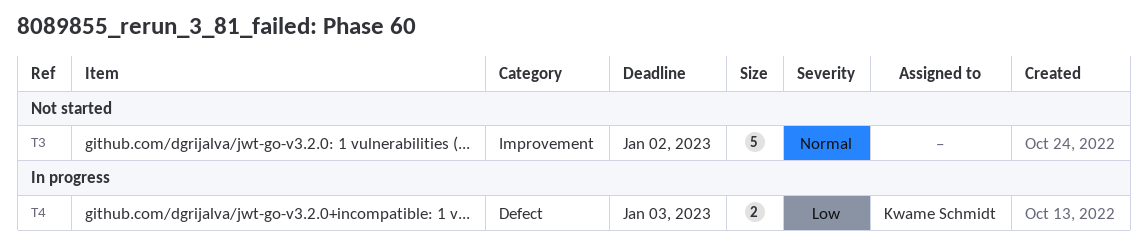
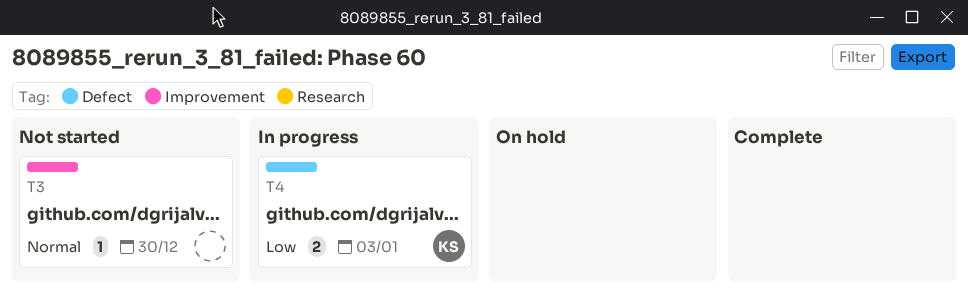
T3, estimate: 5 -> 1
T3, due: Jan 2 -> Dec 30

